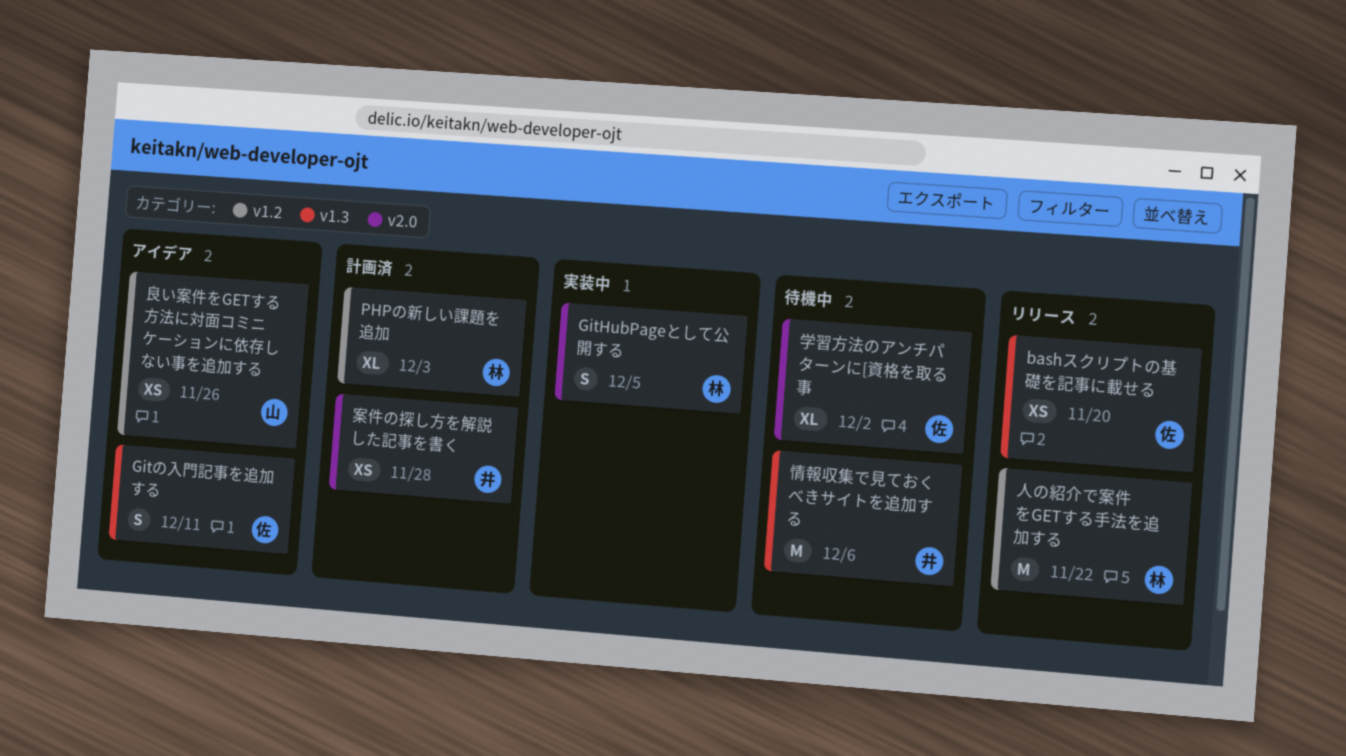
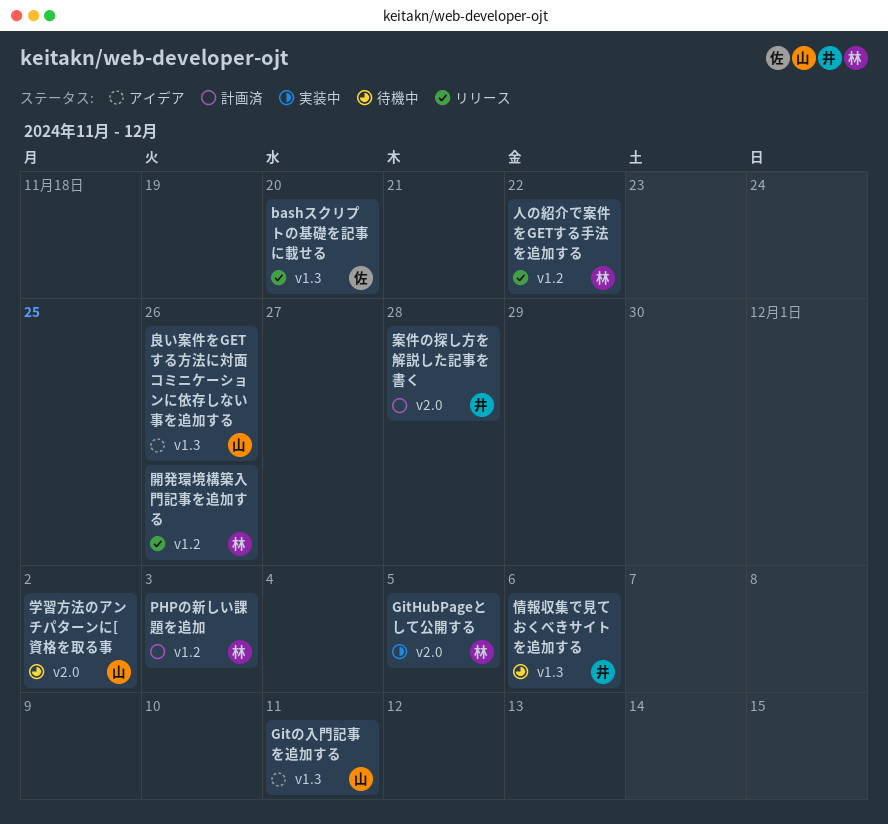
Gitの入門記事を追加する, owner: 佐 -> 山
学習方法のアンチパターンに[資格を取る事, owner: 佐 -> 山
良い案件をGETする方法に対面コミニケーションに依存しない事を追加する, label: v1.2 -> v1.3
開発環境構築入門記事を追加する: none -> present

